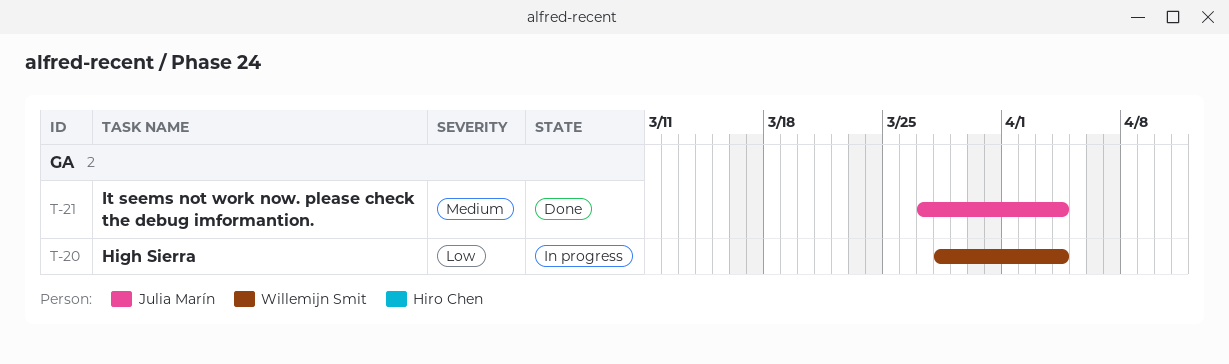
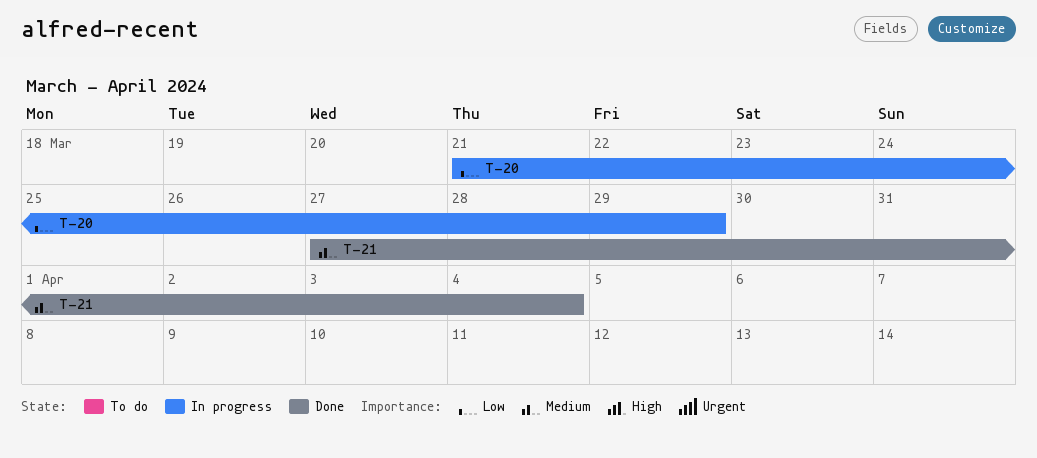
T-20, start: Mar 28 -> Mar 21
T-20, due: Apr 4 -> Mar 29

